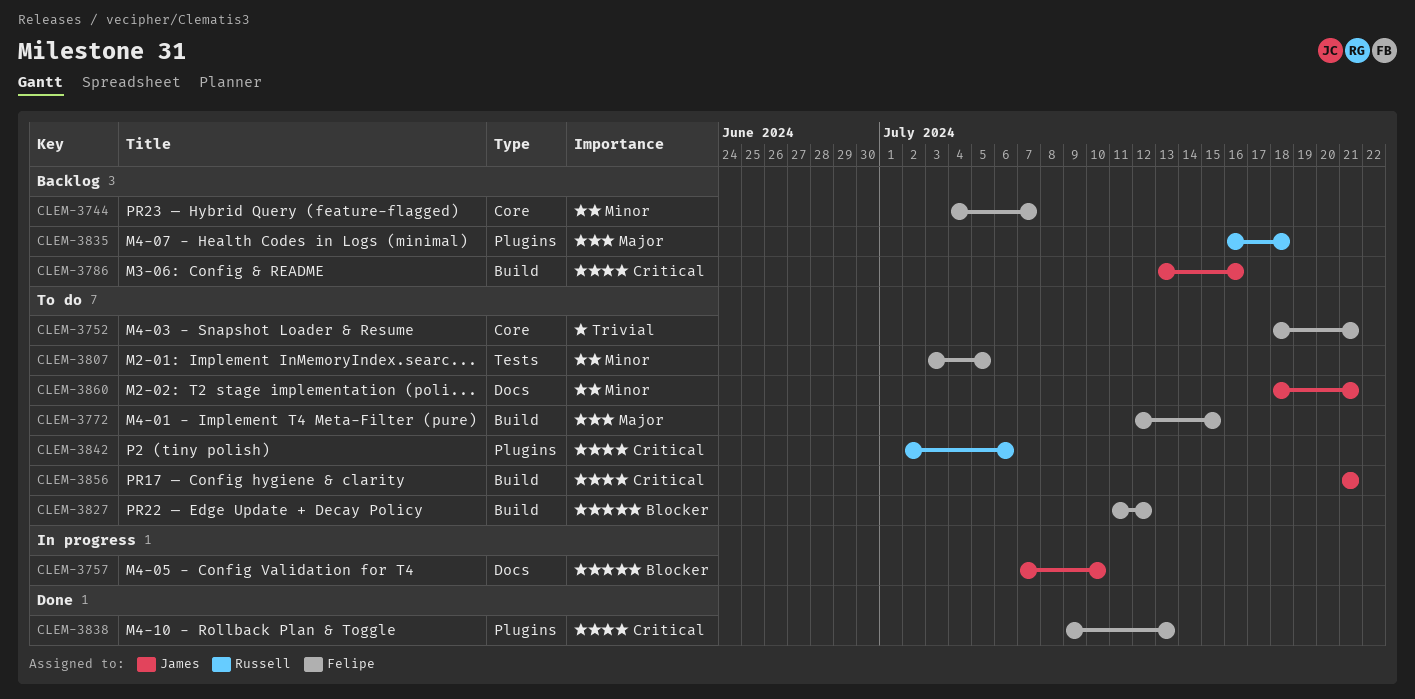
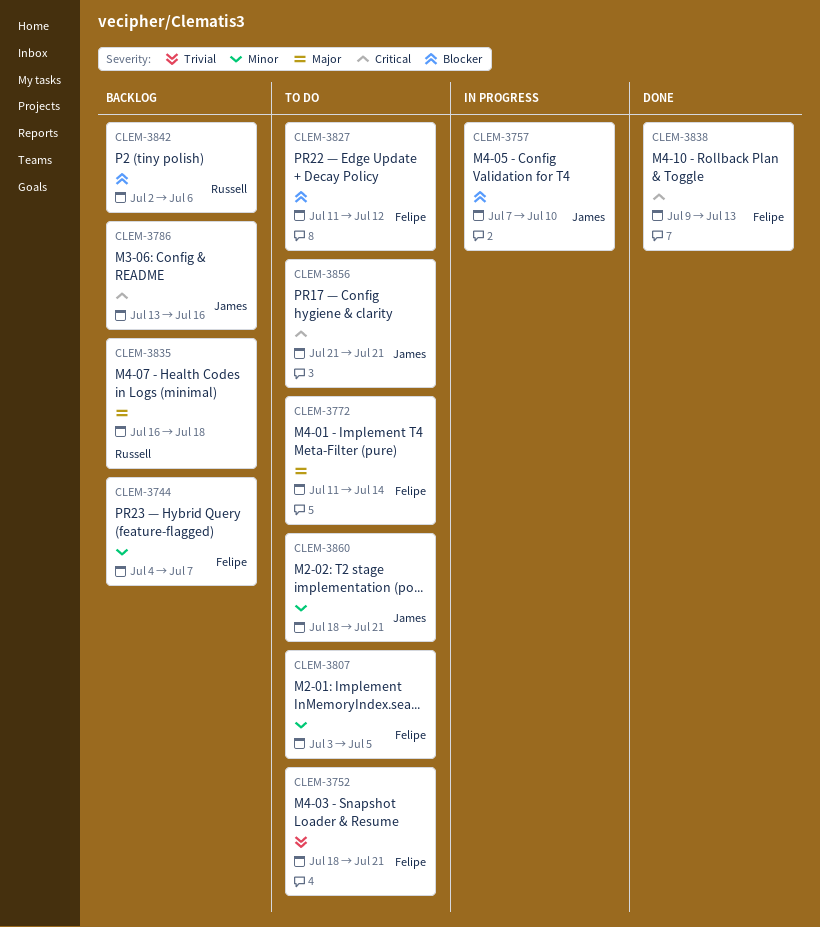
CLEM-3772, start: Jul 12 -> Jul 11
CLEM-3772, due: Jul 15 -> Jul 14
CLEM-3842, status: To do -> Backlog
CLEM-3842, priority: Critical -> Blocker

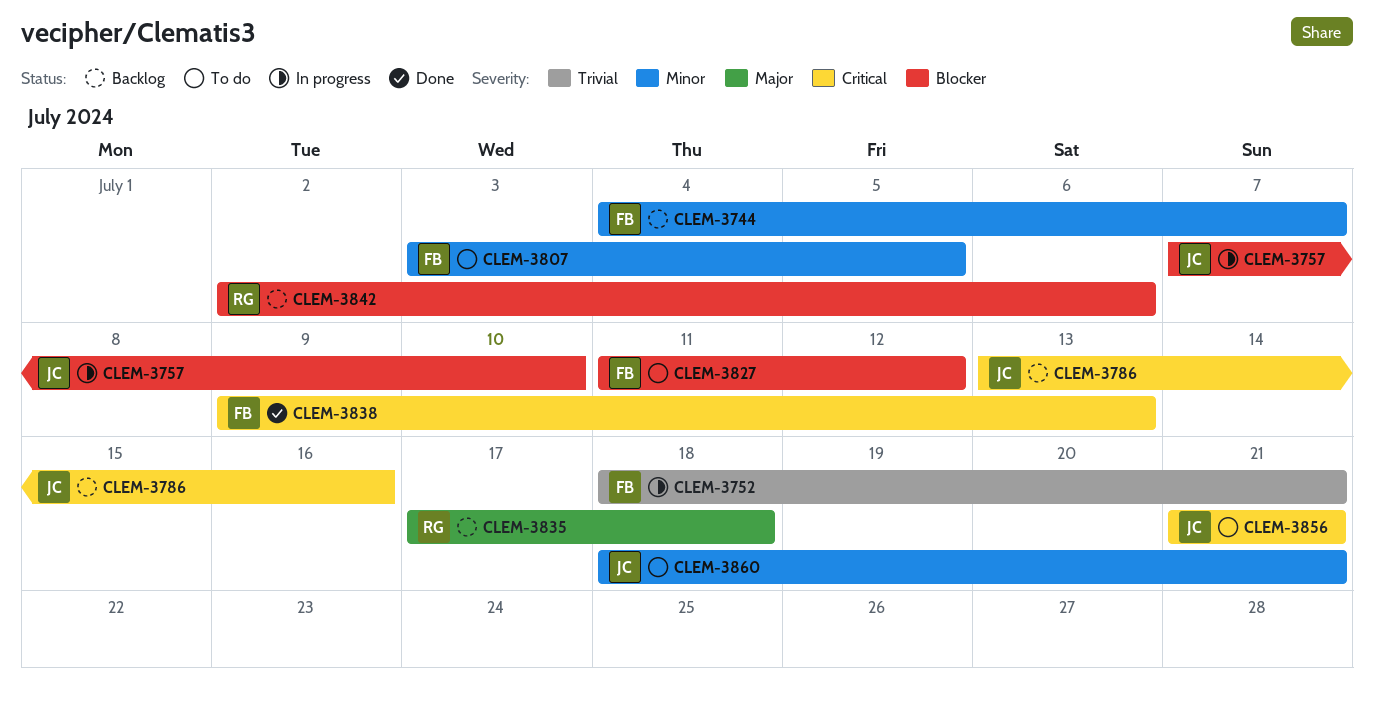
CLEM-3752, status: To do -> In progress
CLEM-3772: present -> none
CLEM-3835, start: Jul 16 -> Jul 17

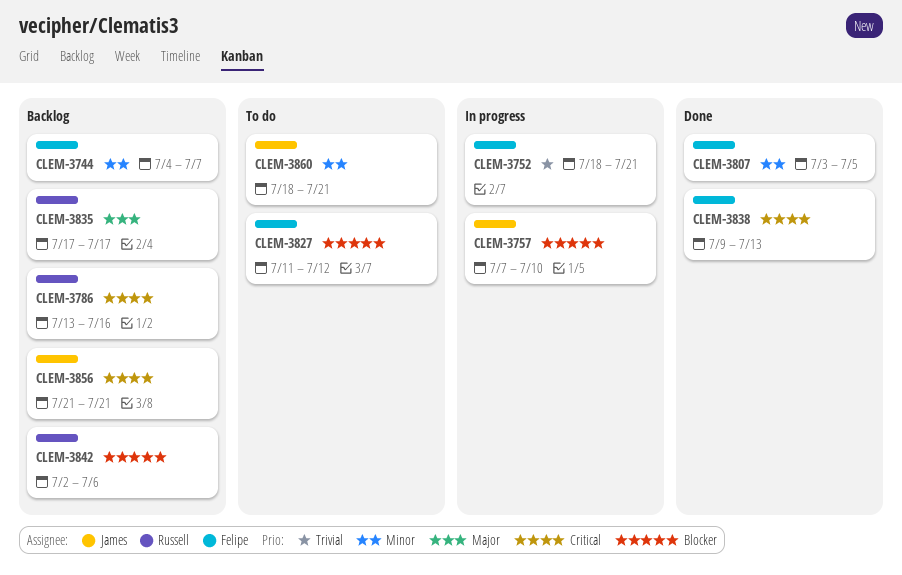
CLEM-3786, owner: James -> Russell
CLEM-3807, status: To do -> Done
CLEM-3835, due: Jul 18 -> Jul 17
CLEM-3856, status: To do -> Backlog

